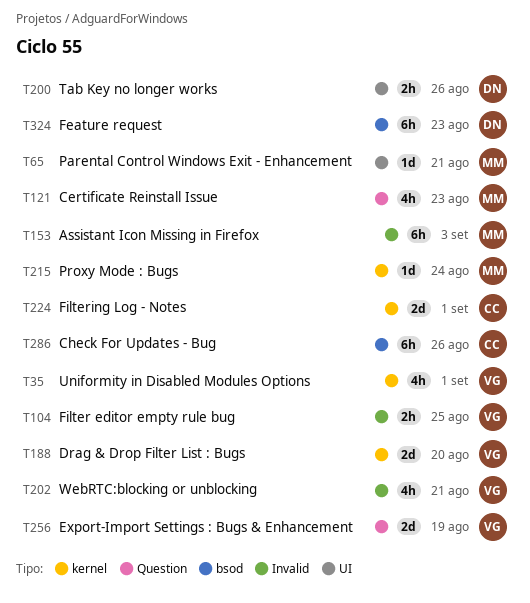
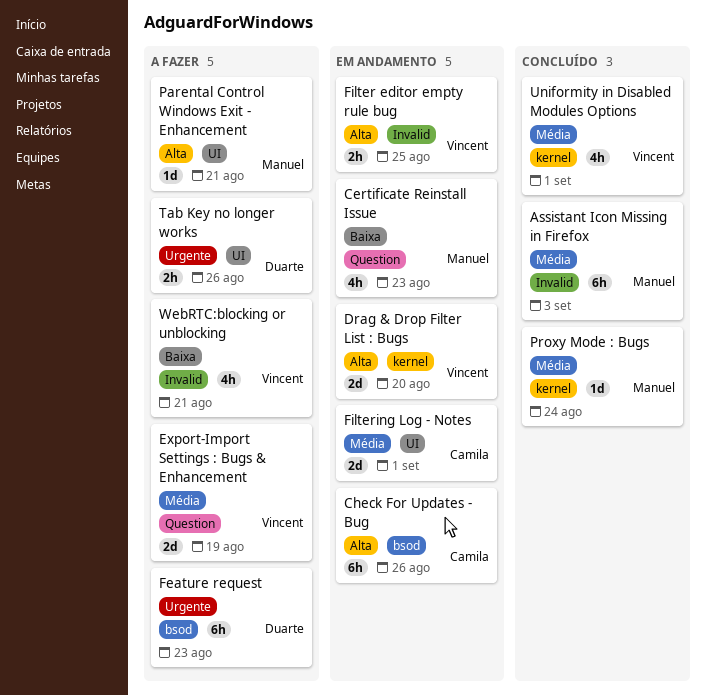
Filtering Log - Notes, label: kernel -> UI

